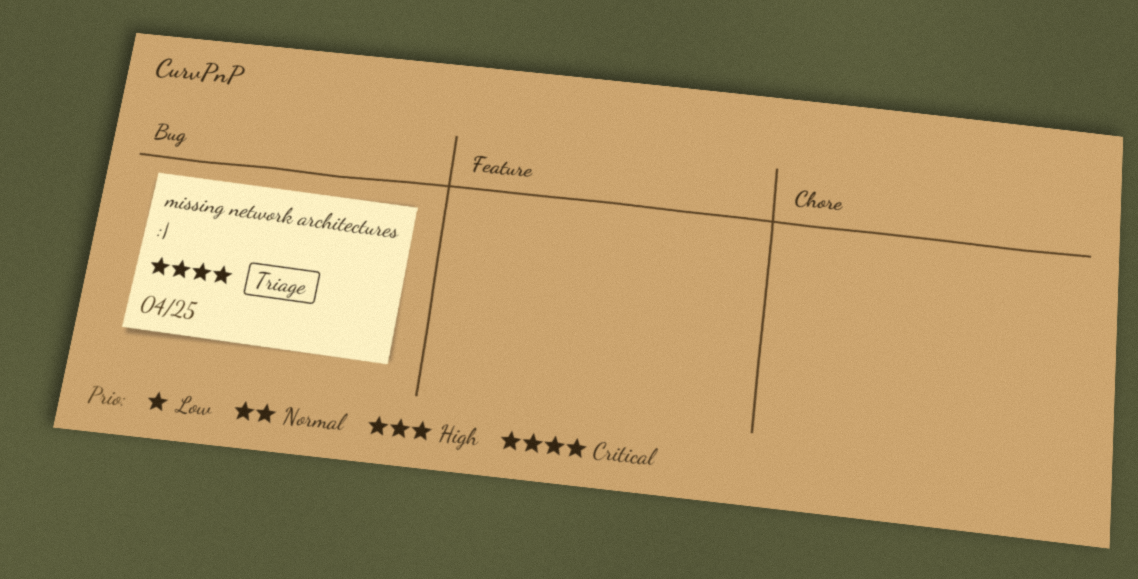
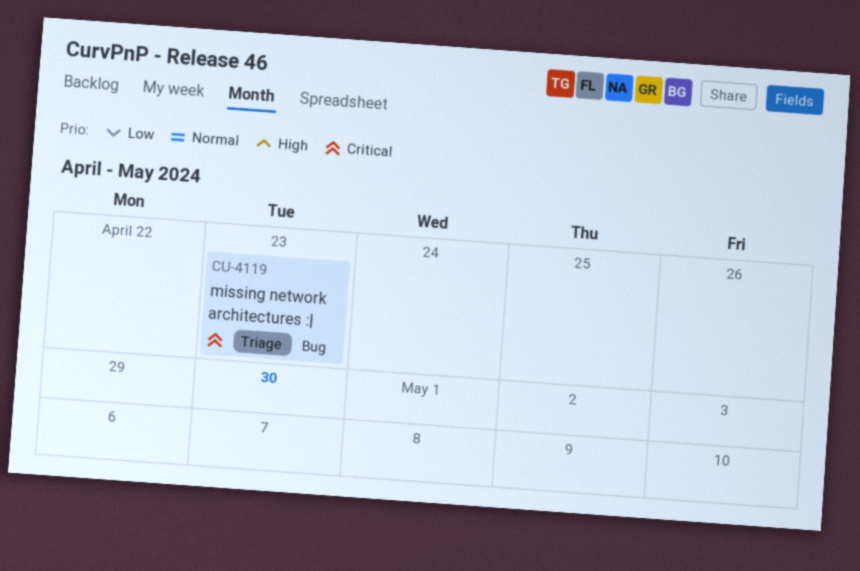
missing network architectures :|, due: Apr 25 -> Apr 23

